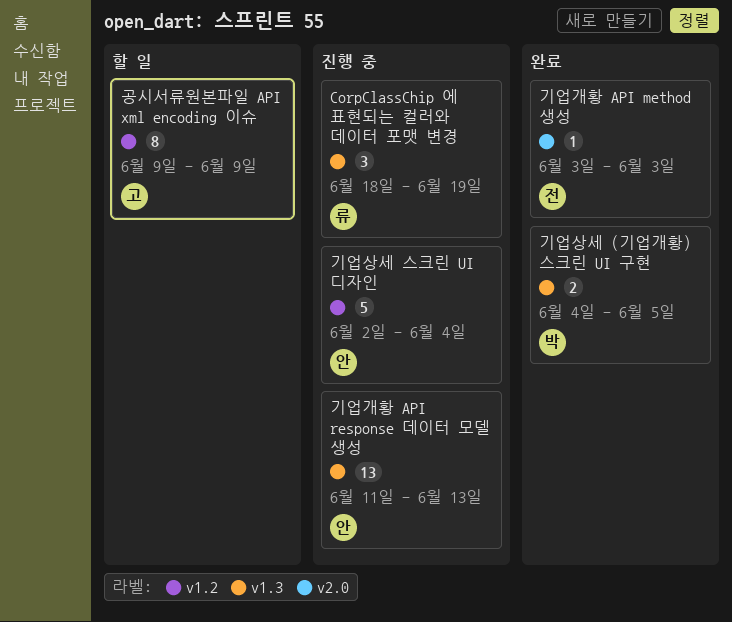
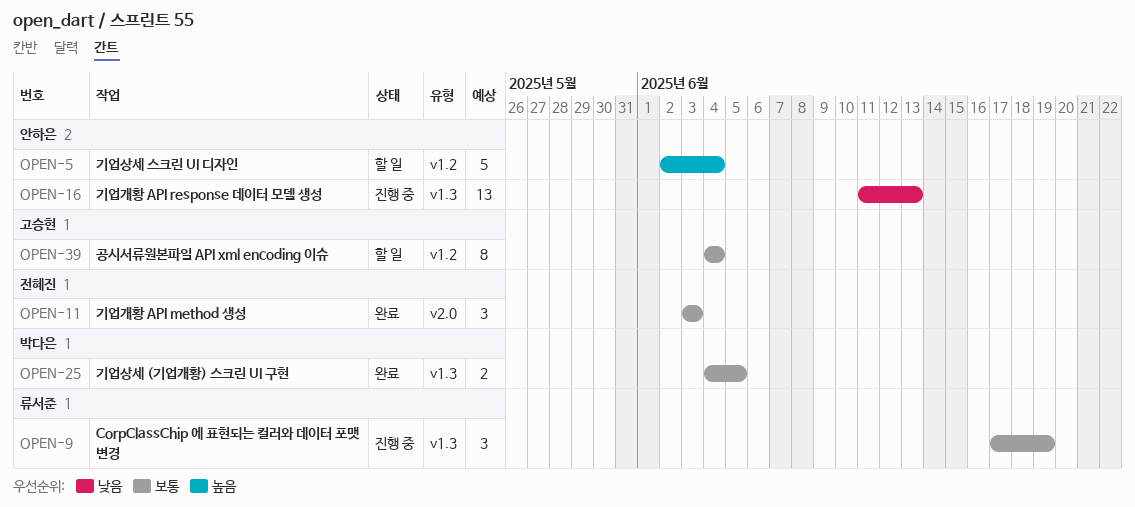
CorpClassChip 에 표현되는 컬러와 데이터 포맷 변경, start: Jun 18 -> Jun 17
공시서류원본파일 API xml encoding 이슈, start: Jun 9 -> Jun 4
공시서류원본파일 API xml encoding 이슈, due: Jun 9 -> Jun 4
기업개황 API method 생성, estimate: 1 -> 3
기업상세 스크린 UI 디자인, status: 진행 중 -> 할 일

